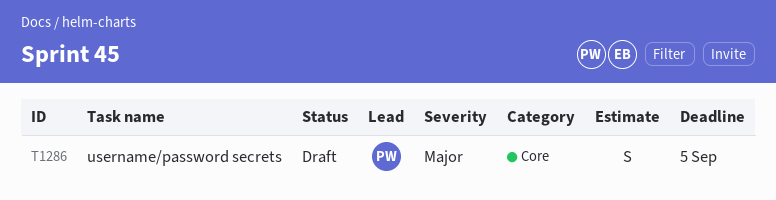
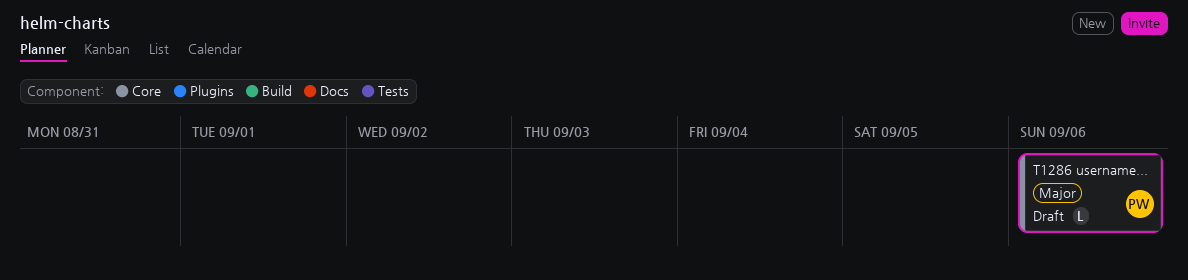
T1286, estimate: S -> L
T1286, due: Sep 5 -> Sep 6

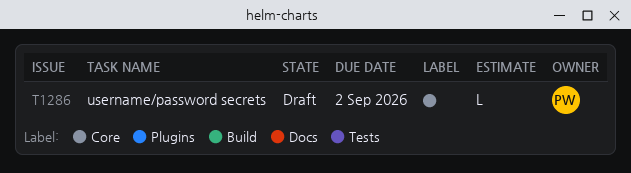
T1286, due: Sep 6 -> Sep 2

